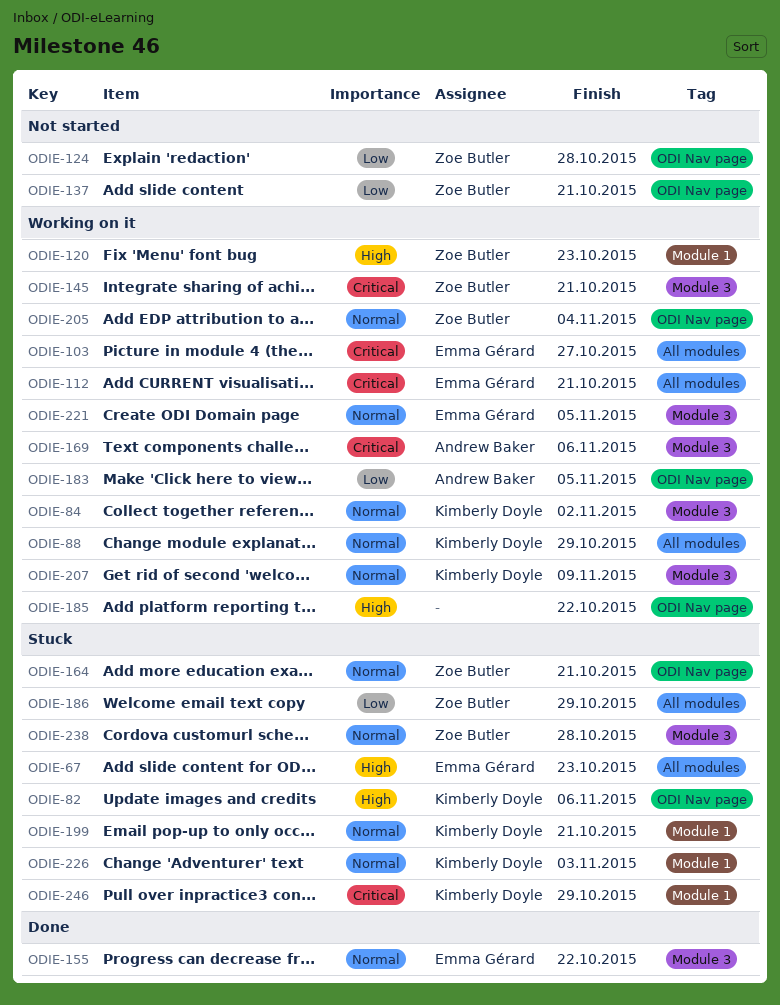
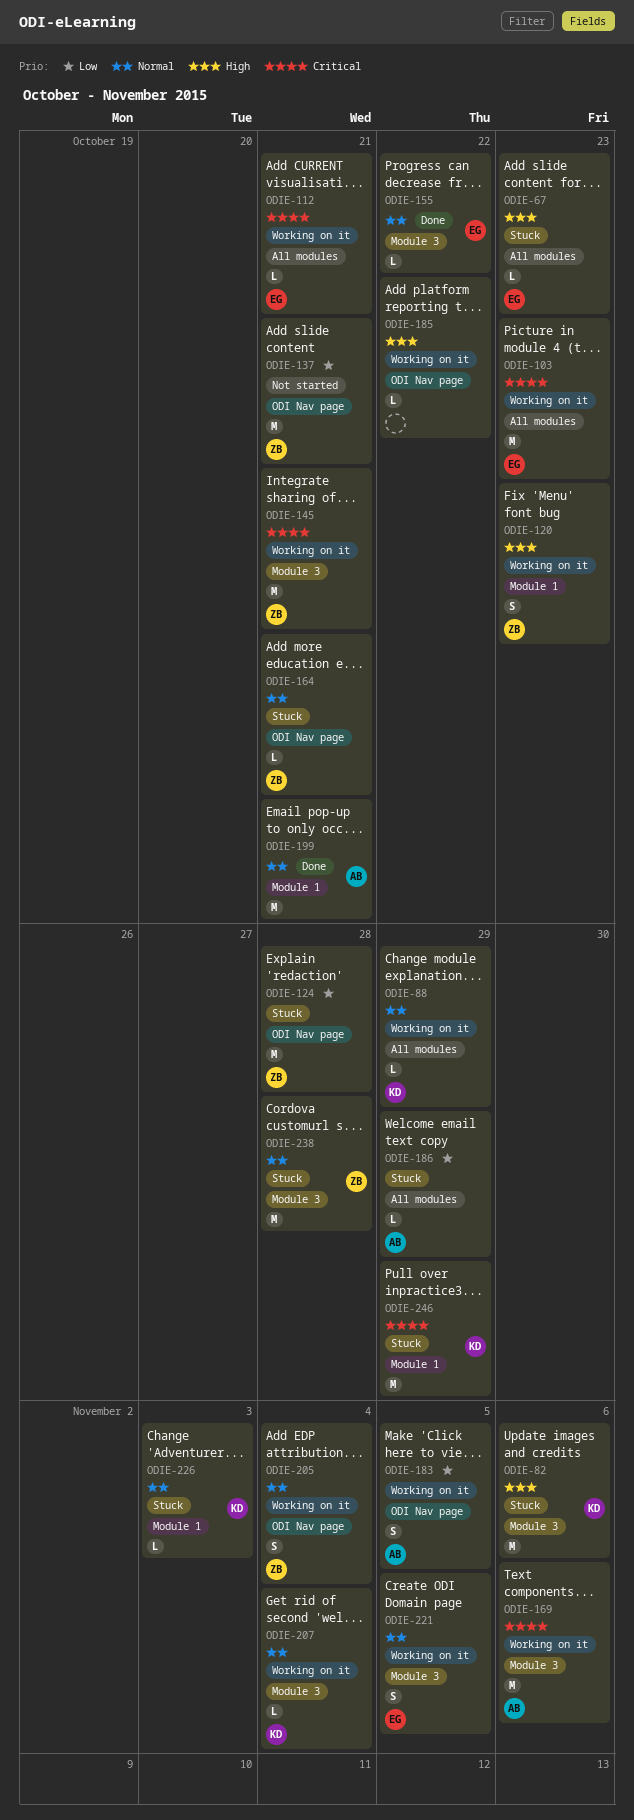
ODIE-82, label: ODI Nav page -> Module 3
ODIE-84: present -> none
ODIE-103, due: Oct 27 -> Oct 23
ODIE-124, status: Not started -> Stuck
ODIE-186, owner: Zoe Butler -> Andrew Baker
ODIE-199, status: Stuck -> Done
ODIE-199, owner: Kimberly Doyle -> Andrew Baker
ODIE-207, due: Nov 9 -> Nov 4

